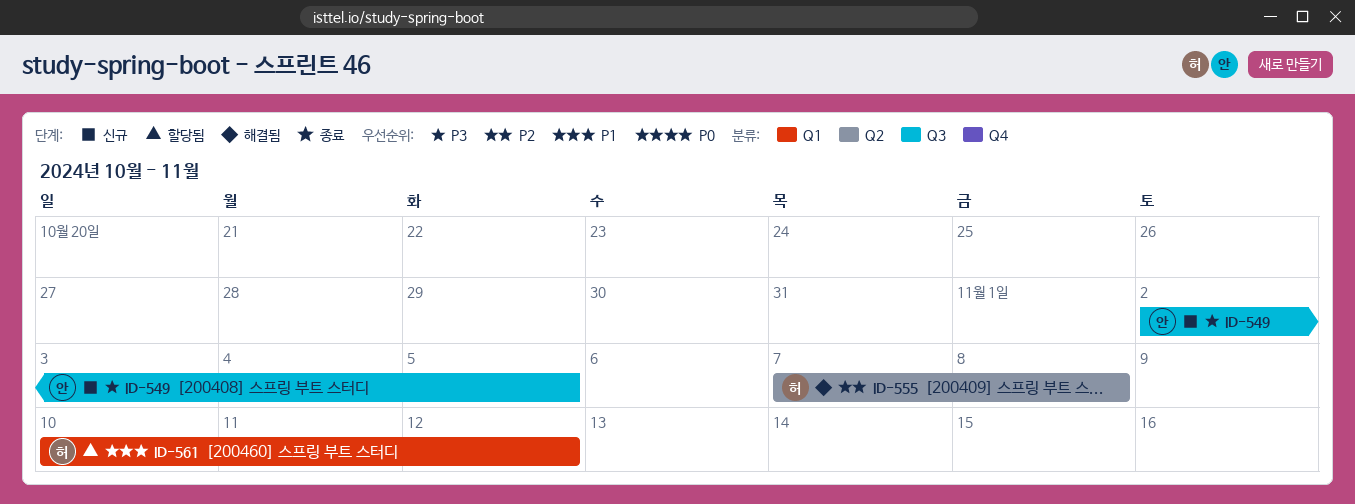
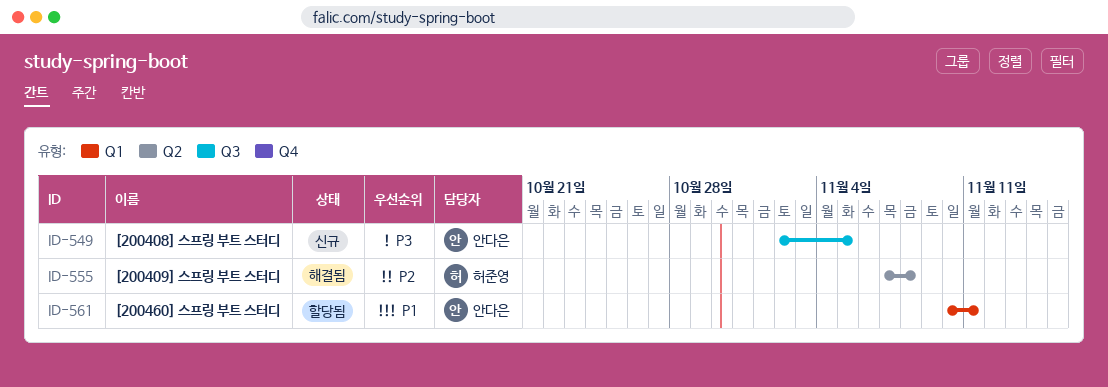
ID-561, owner: 허준영 -> 안다은
ID-561, due: Nov 12 -> Nov 11

